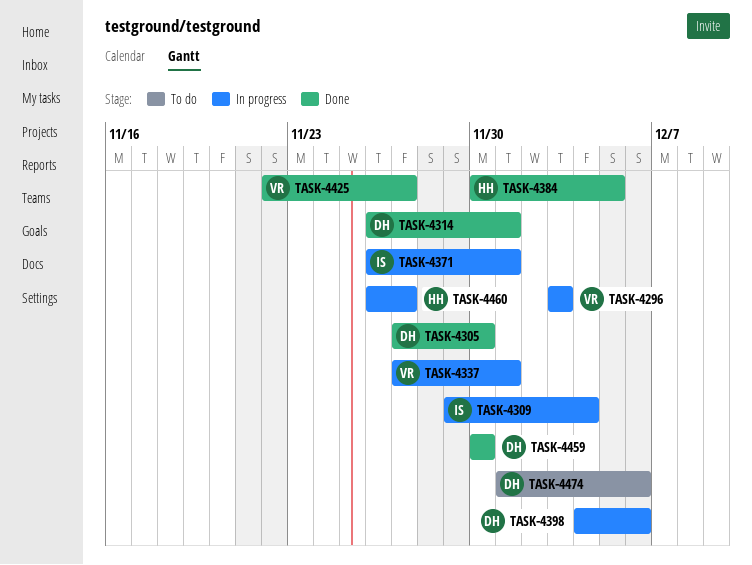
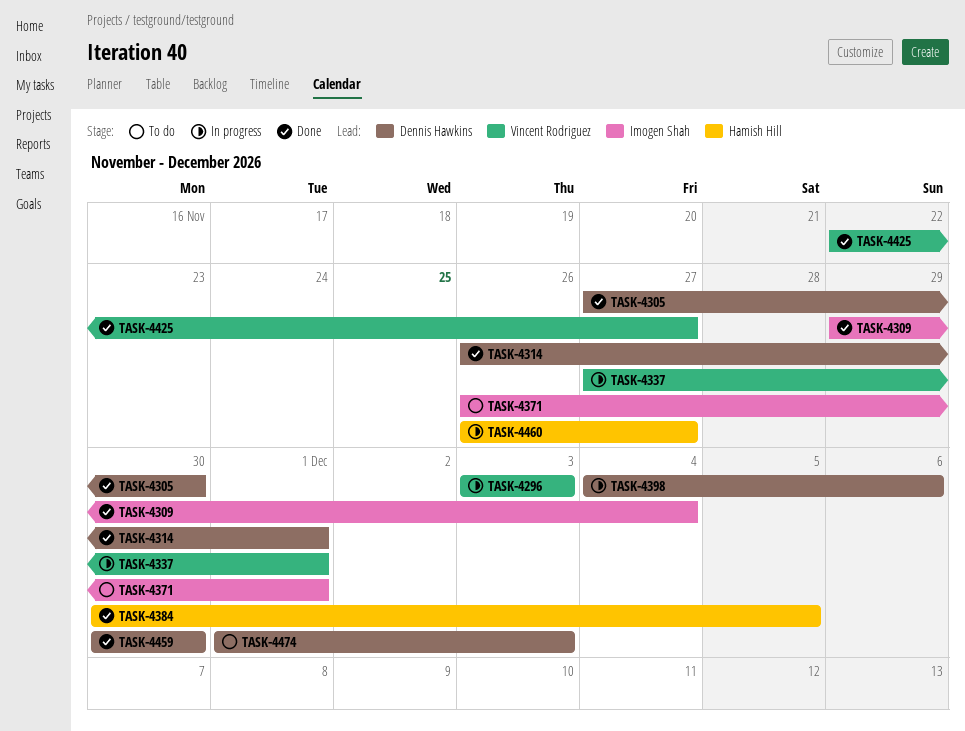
TASK-4309, status: In progress -> Done
TASK-4371, status: In progress -> To do
TASK-4474, due: Dec 6 -> Dec 3

